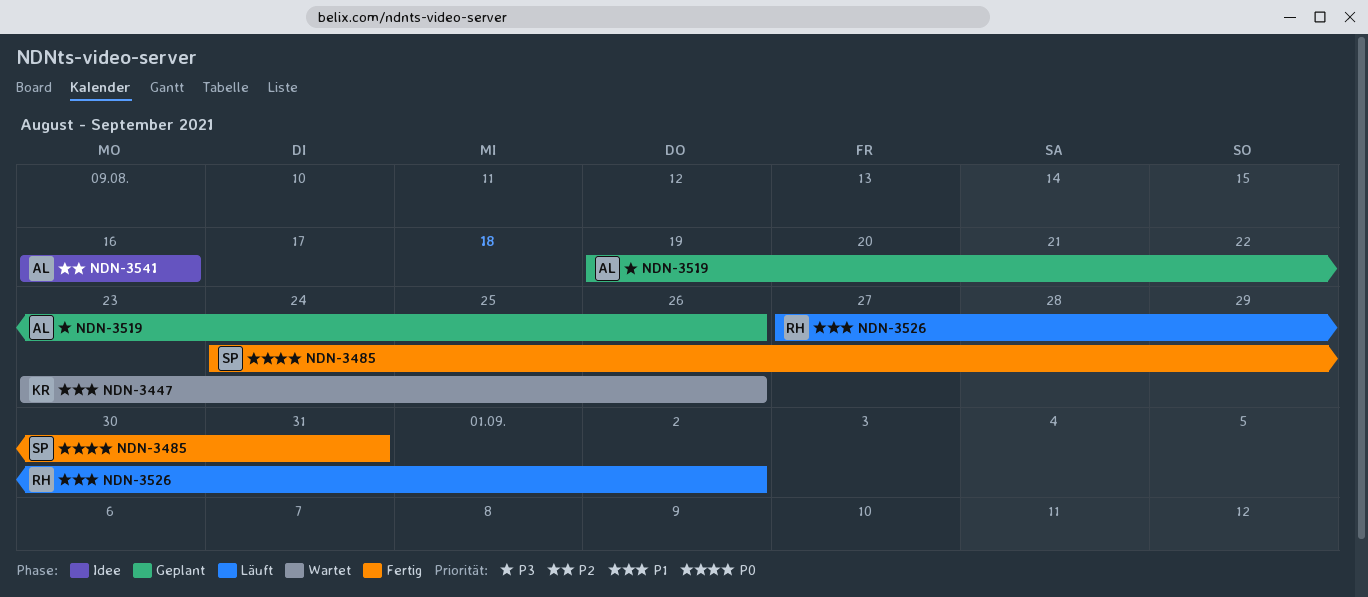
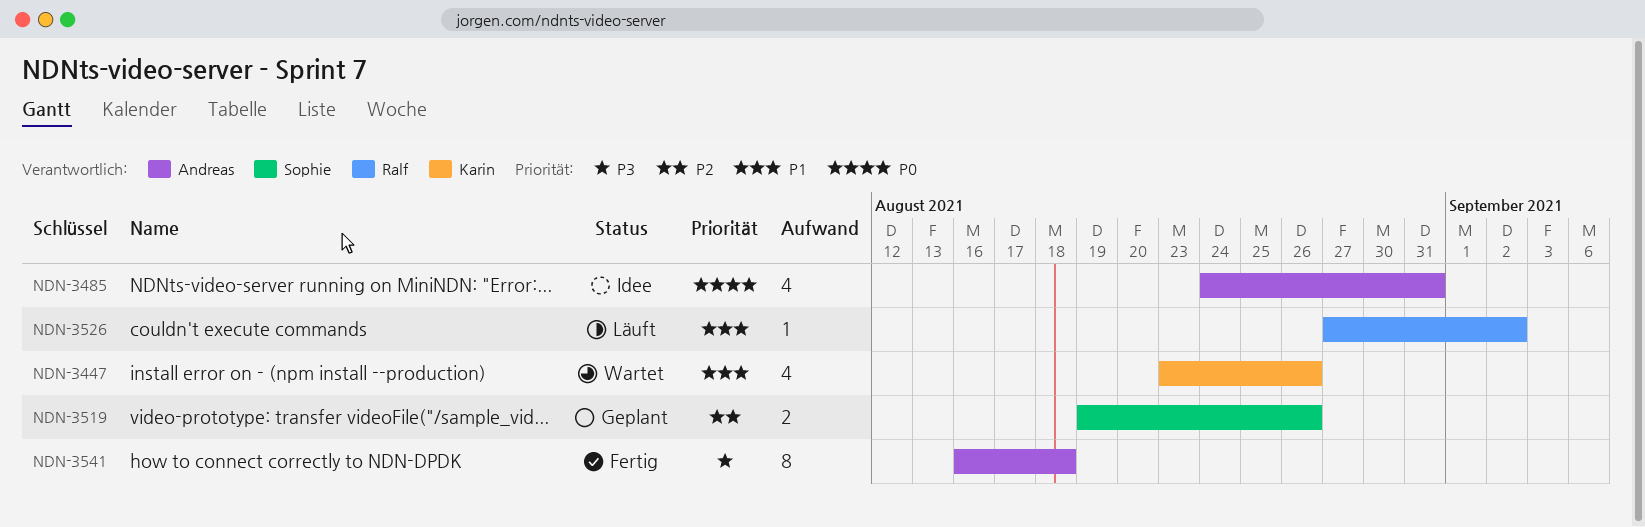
NDN-3485, status: Fertig -> Idee
NDN-3485, owner: Sophie -> Andreas
NDN-3519, owner: Andreas -> Sophie
NDN-3519, priority: P3 -> P2
NDN-3541, status: Idee -> Fertig
NDN-3541, priority: P2 -> P3
NDN-3541, due: Aug 16 -> Aug 18

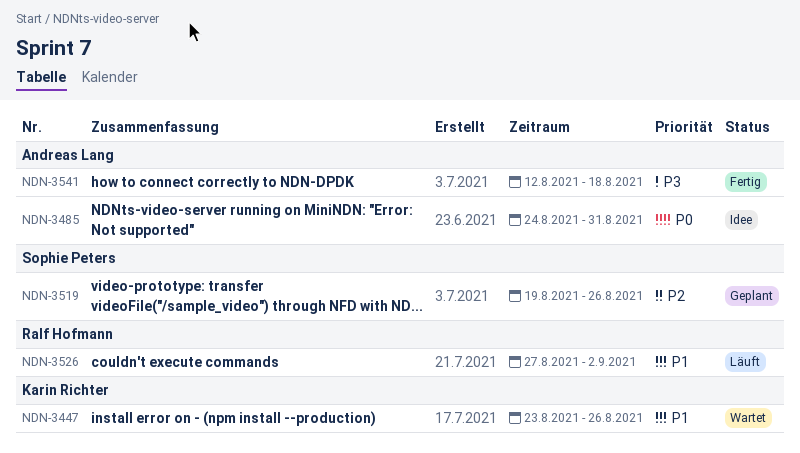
NDN-3541, start: Aug 16 -> Aug 12

